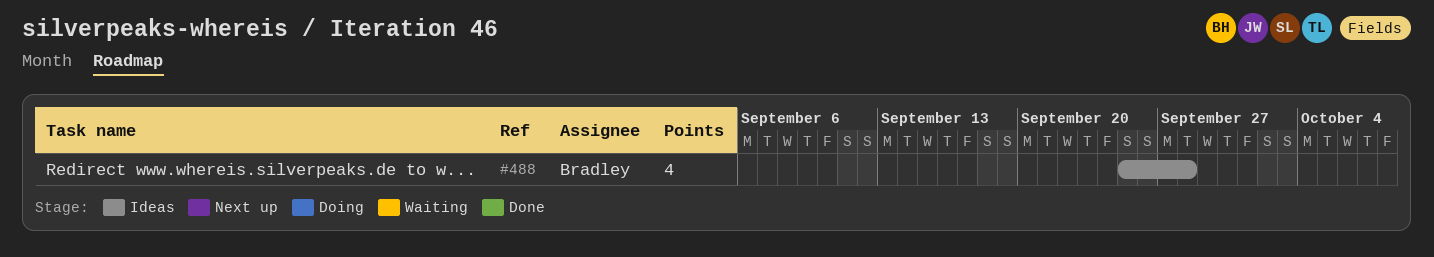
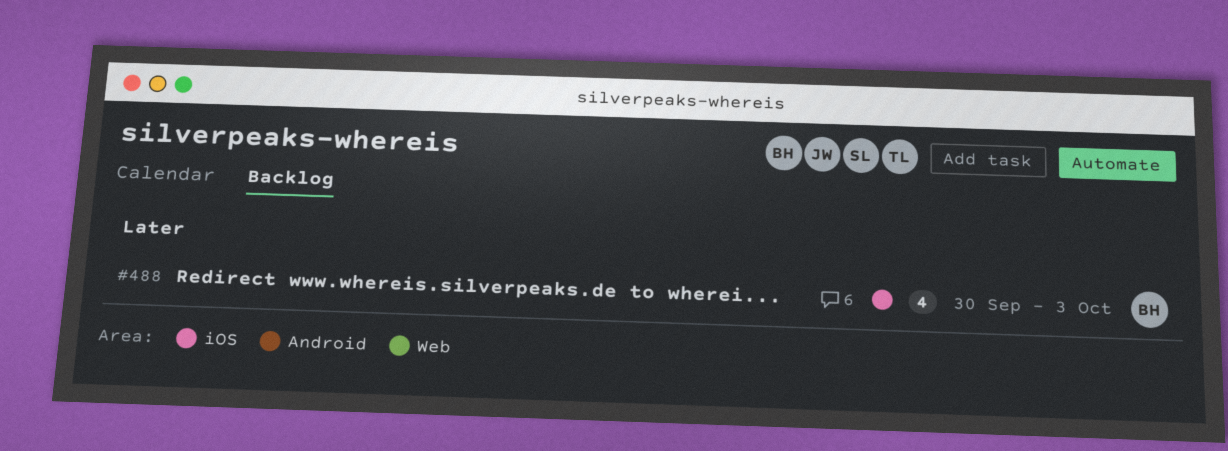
#488, start: Sep 25 -> Sep 30
#488, due: Sep 28 -> Oct 3

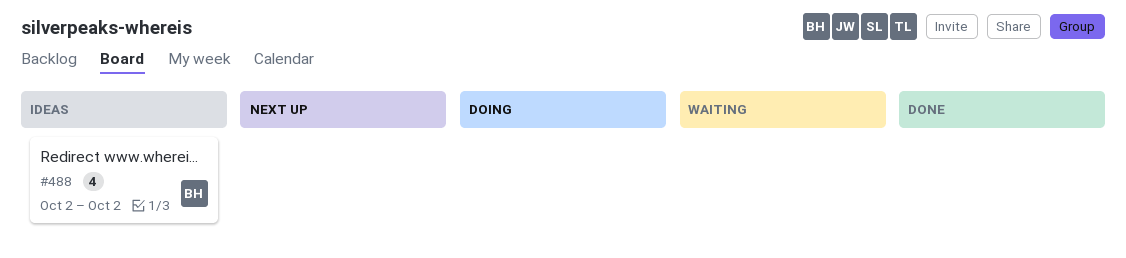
#488, start: Sep 30 -> Oct 2
#488, due: Oct 3 -> Oct 2

